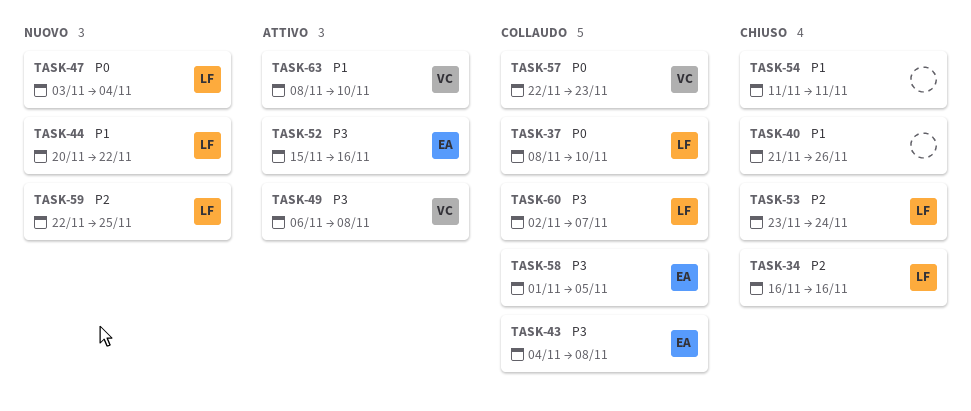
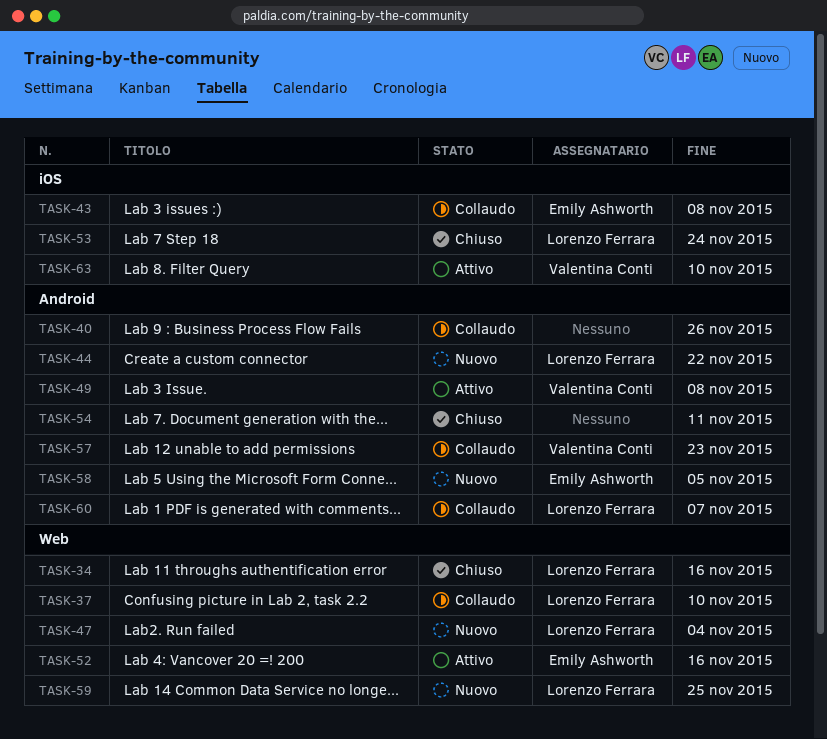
TASK-40, status: Chiuso -> Collaudo
TASK-58, status: Collaudo -> Nuovo

